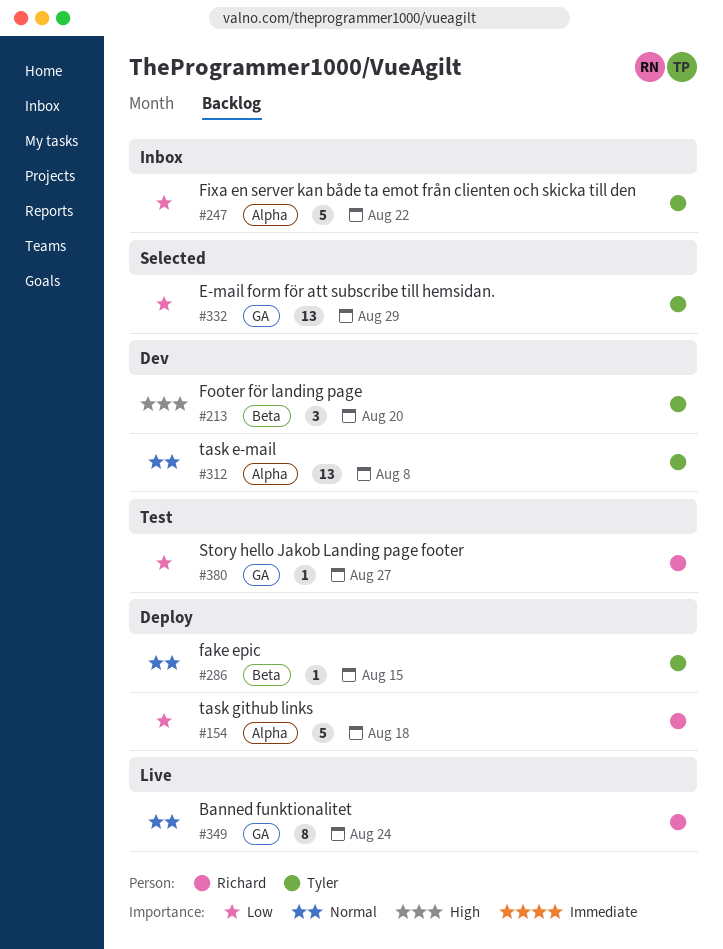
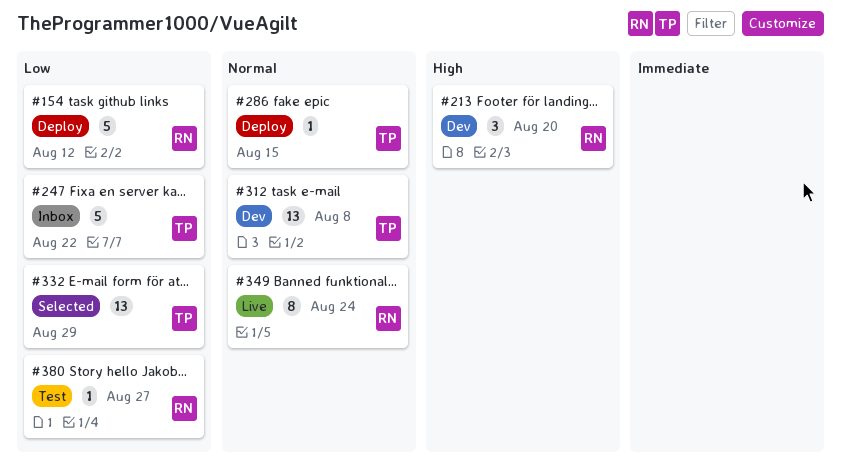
#154, due: Aug 18 -> Aug 12
#213, owner: Tyler -> Richard

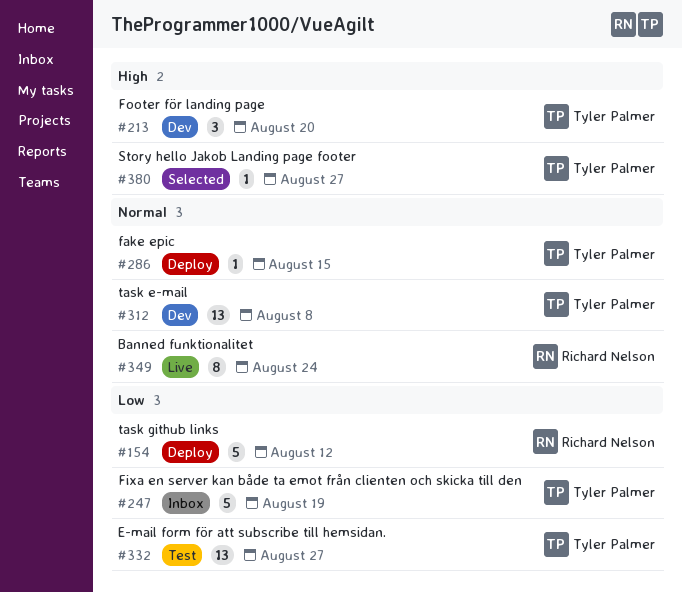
#213, owner: Richard Nelson -> Tyler Palmer
#247, due: Aug 22 -> Aug 19
#332, status: Selected -> Test
#332, due: Aug 29 -> Aug 27
#380, status: Test -> Selected
#380, owner: Richard Nelson -> Tyler Palmer
#380, priority: Low -> High

